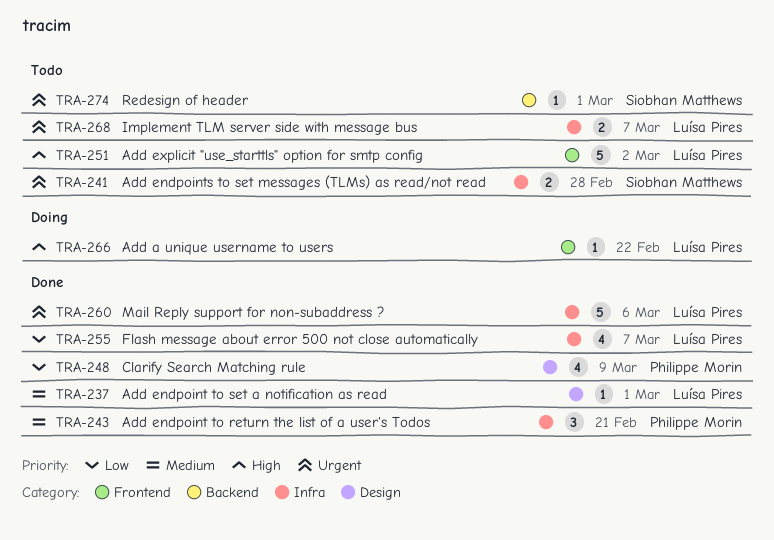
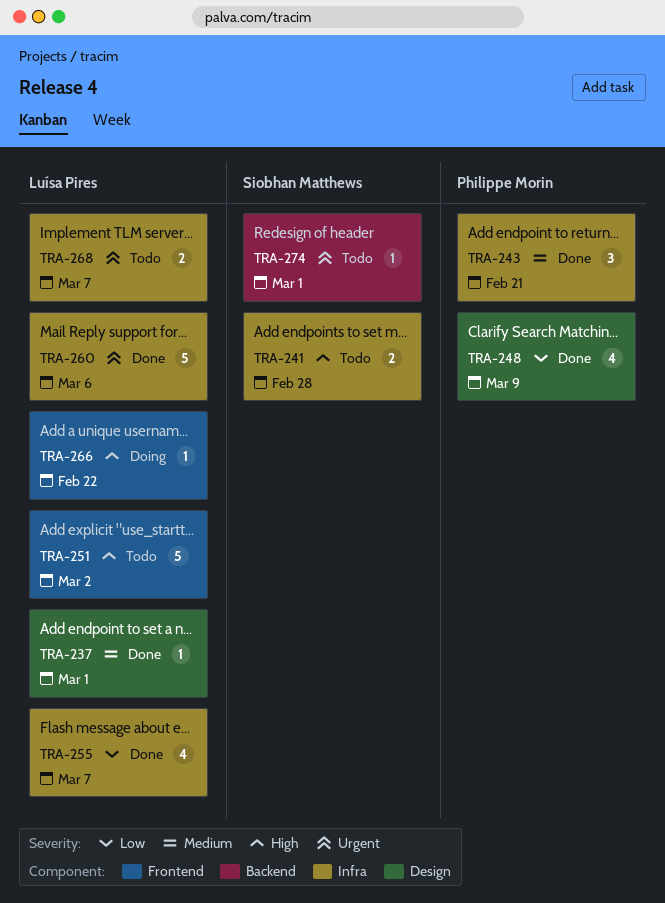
TRA-241, priority: Urgent -> High

